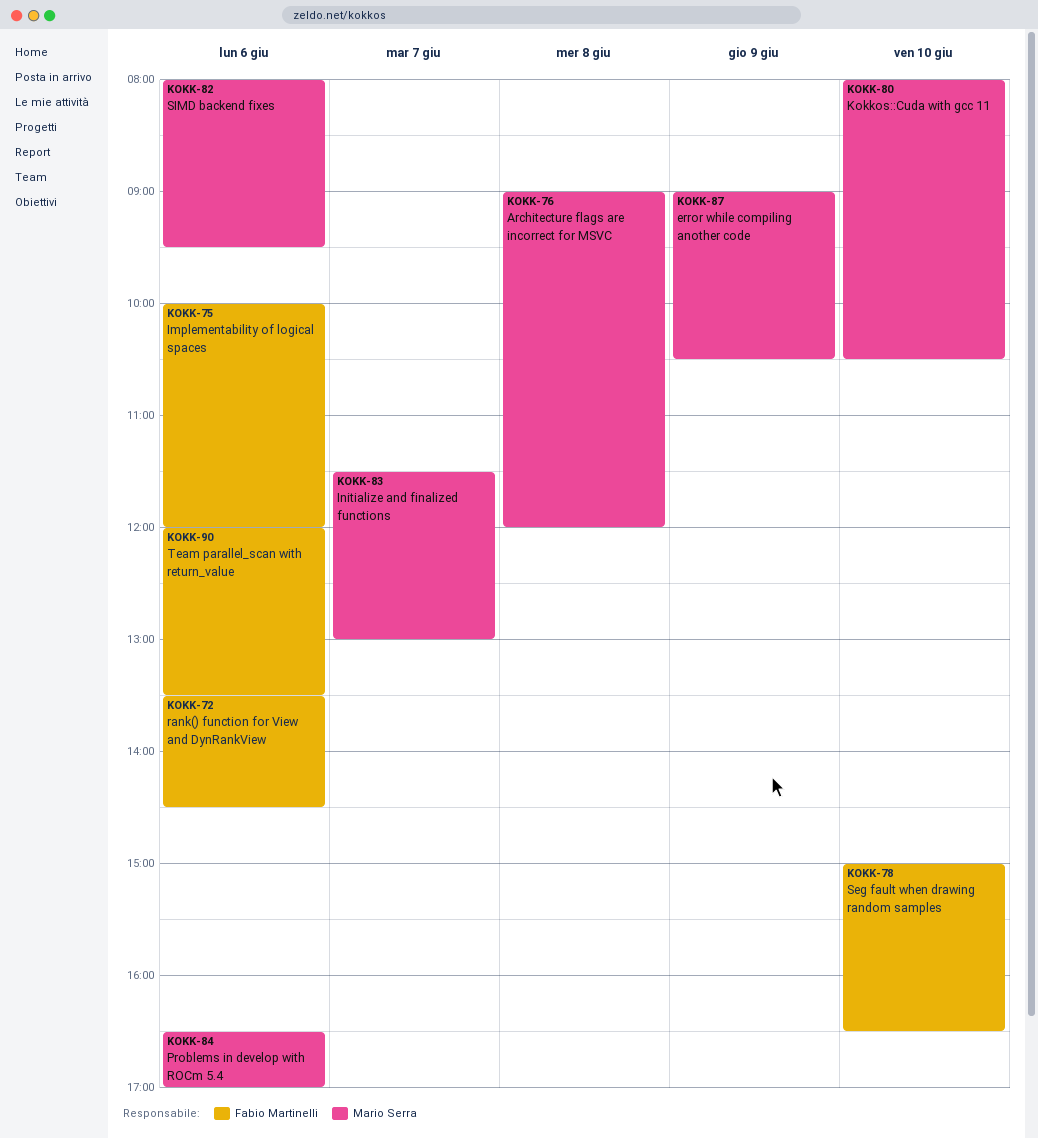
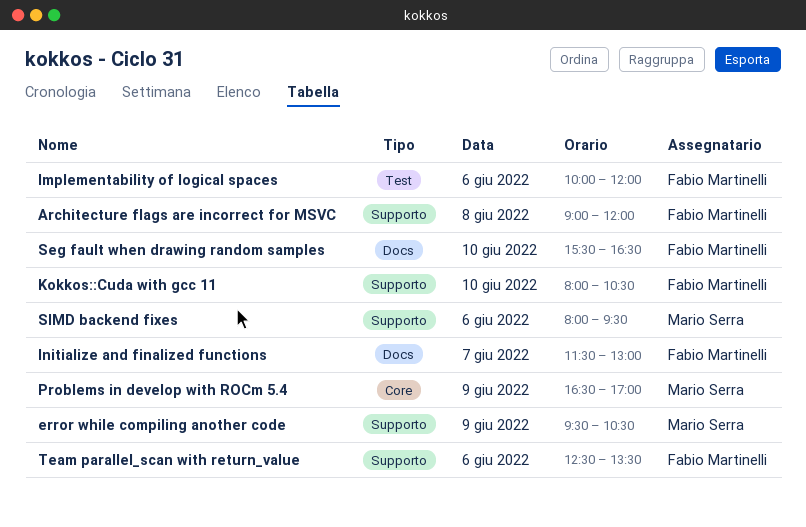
Architecture flags are incorrect for MSVC, owner: Mario Serra -> Fabio Martinelli
error while compiling another code, begins: 09:00 -> 09:30
Initialize and finalized functions, owner: Mario Serra -> Fabio Martinelli
Kokkos::Cuda with gcc 11, owner: Mario Serra -> Fabio Martinelli
Problems in develop with ROCm 5.4, day: Jun 6 -> Jun 9
rank() function for View and DynRankView: present -> none
Seg fault when drawing random samples, begins: 15:00 -> 15:30
Team parallel_scan with return_value, begins: 12:00 -> 12:30

